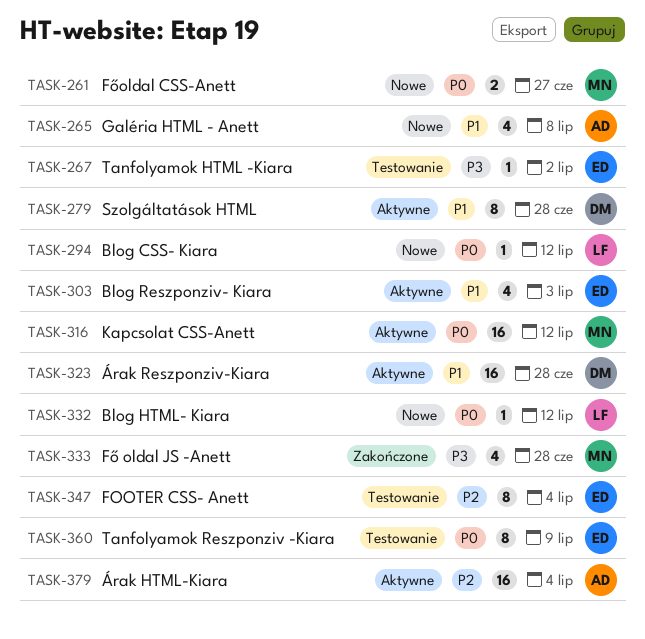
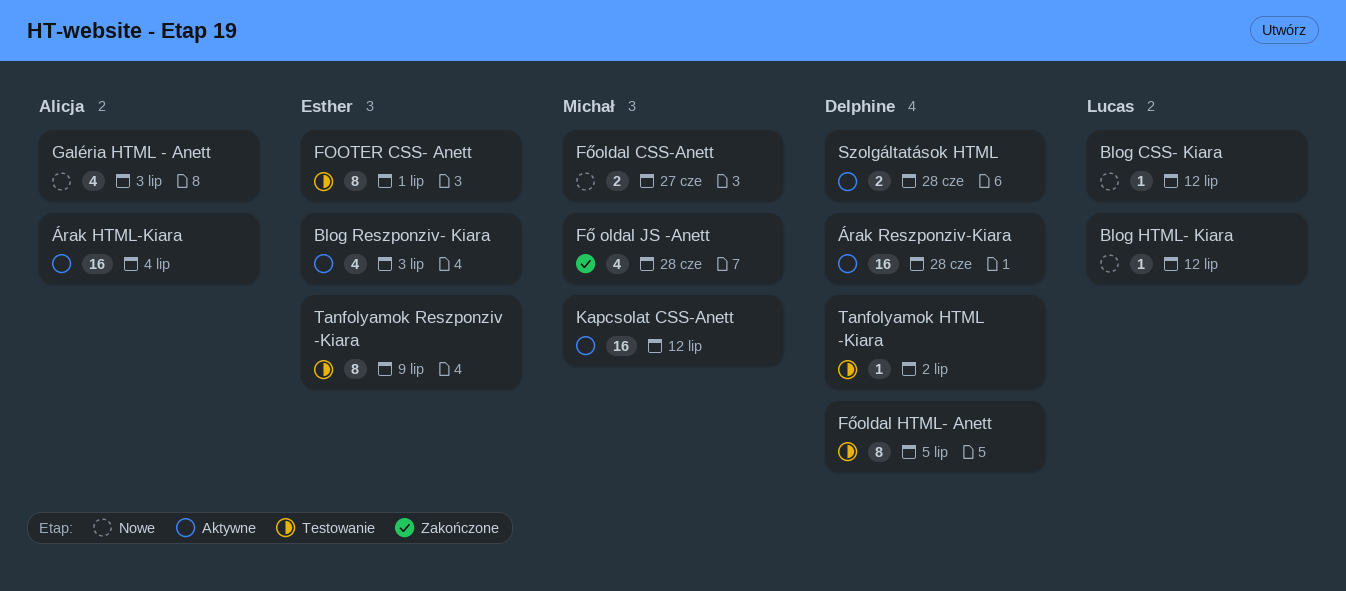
FOOTER CSS- Anett, due: Jul 4 -> Jul 1
Főoldal HTML- Anett: none -> present
Galéria HTML - Anett, due: Jul 8 -> Jul 3
Szolgáltatások HTML, estimate: 8 -> 2
Tanfolyamok HTML -Kiara, owner: Esther -> Delphine

